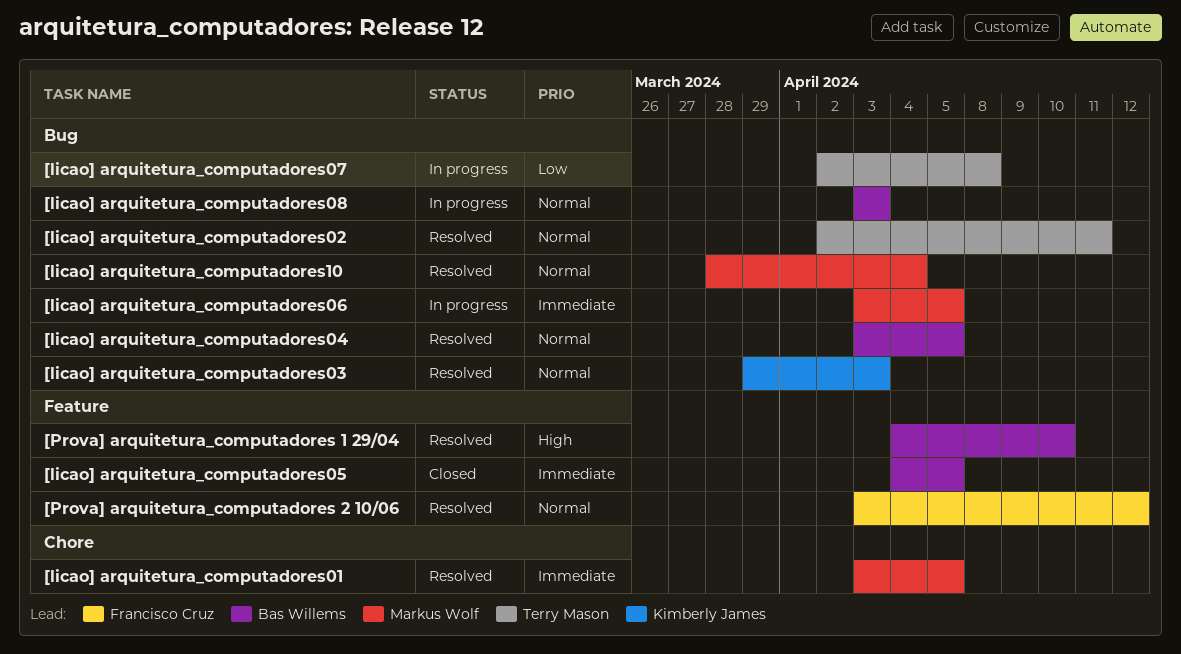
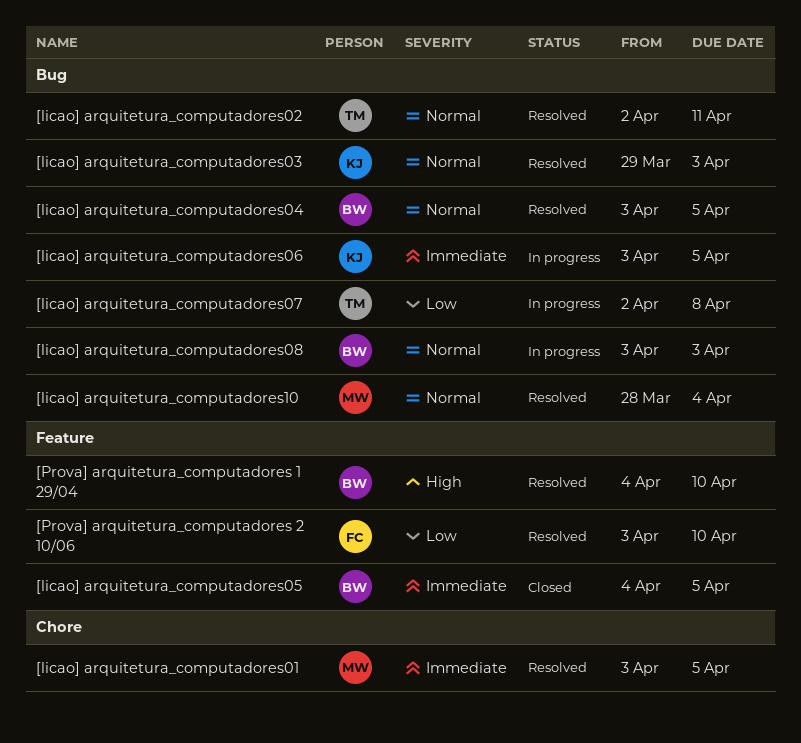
[licao] arquitetura_computadores06, owner: Markus Wolf -> Kimberly James
[Prova] arquitetura_computadores 2 10/06, priority: Normal -> Low
[Prova] arquitetura_computadores 2 10/06, due: Apr 12 -> Apr 10

